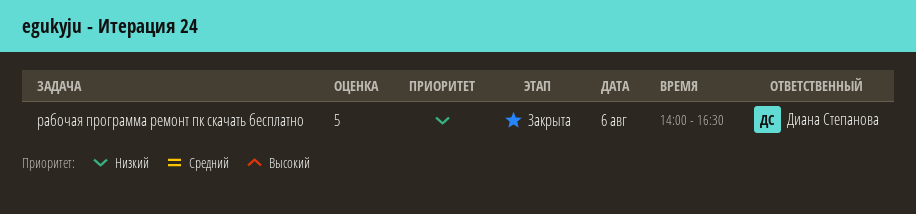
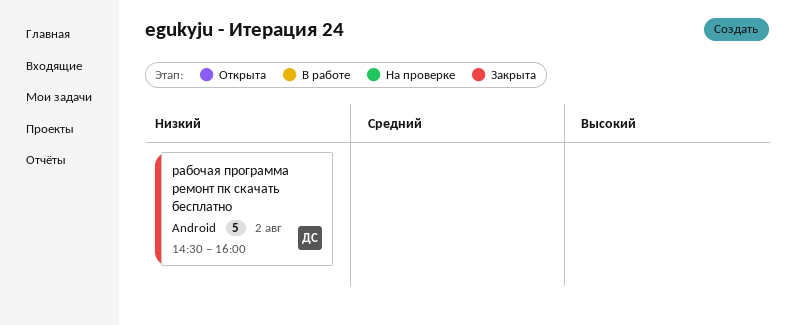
рабочая программа ремонт пк скачать бесплатно, day: Aug 6 -> Aug 2
рабочая программа ремонт пк скачать бесплатно, begins: 14:00 -> 14:30
рабочая программа ремонт пк скачать бесплатно, ends: 16:30 -> 16:00

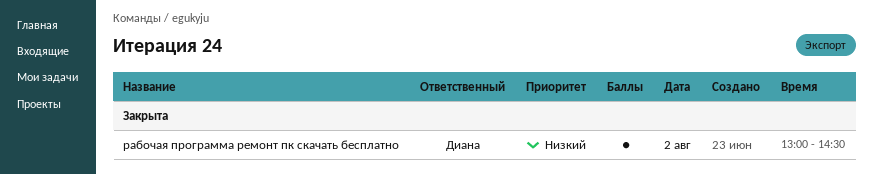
рабочая программа ремонт пк скачать бесплатно, estimate: 5 -> 1
рабочая программа ремонт пк скачать бесплатно, begins: 14:30 -> 13:00
рабочая программа ремонт пк скачать бесплатно, ends: 16:00 -> 14:30

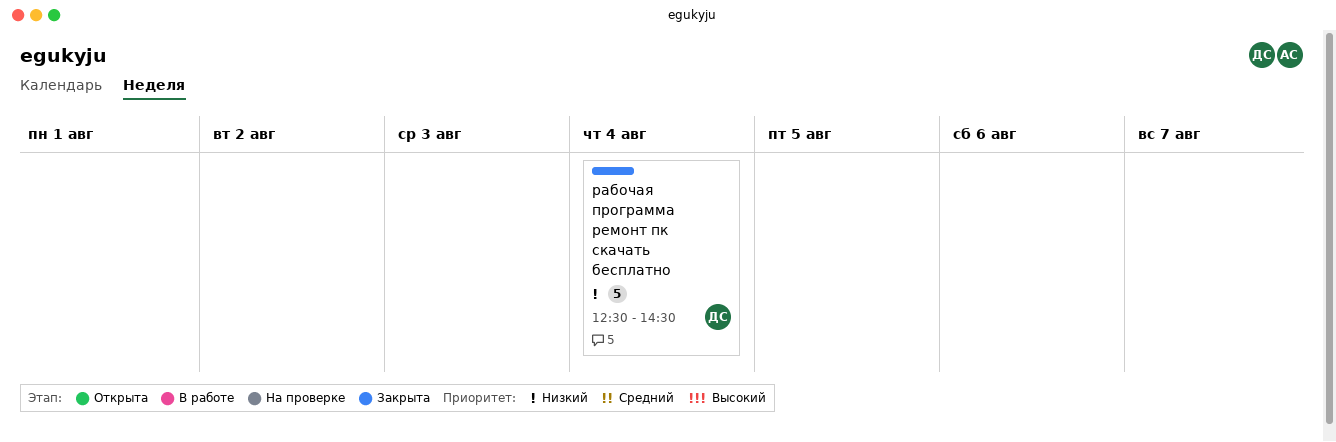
рабочая программа ремонт пк скачать бесплатно, estimate: 1 -> 5
рабочая программа ремонт пк скачать бесплатно, day: Aug 2 -> Aug 4
рабочая программа ремонт пк скачать бесплатно, begins: 13:00 -> 12:30

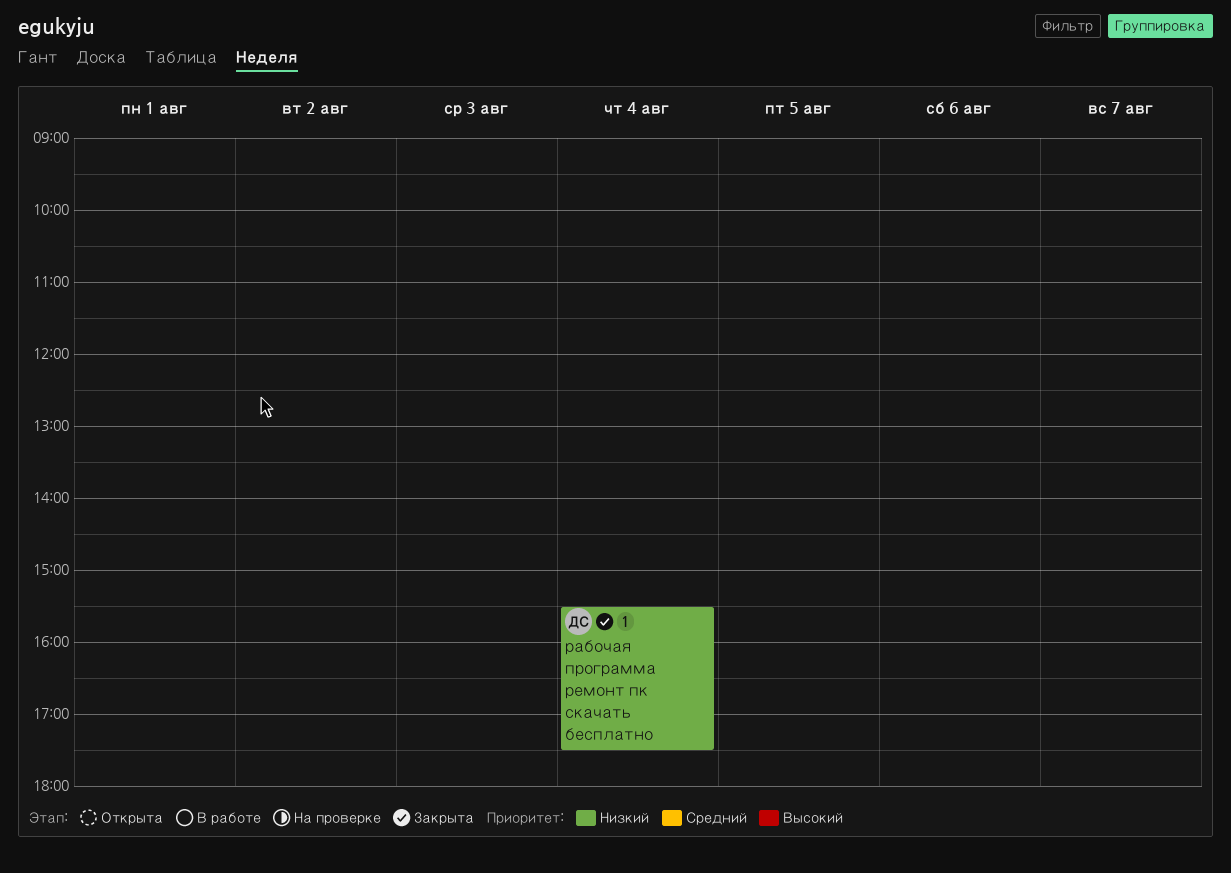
рабочая программа ремонт пк скачать бесплатно, estimate: 5 -> 1
рабочая программа ремонт пк скачать бесплатно, begins: 12:30 -> 15:30
рабочая программа ремонт пк скачать бесплатно, ends: 14:30 -> 17:30

